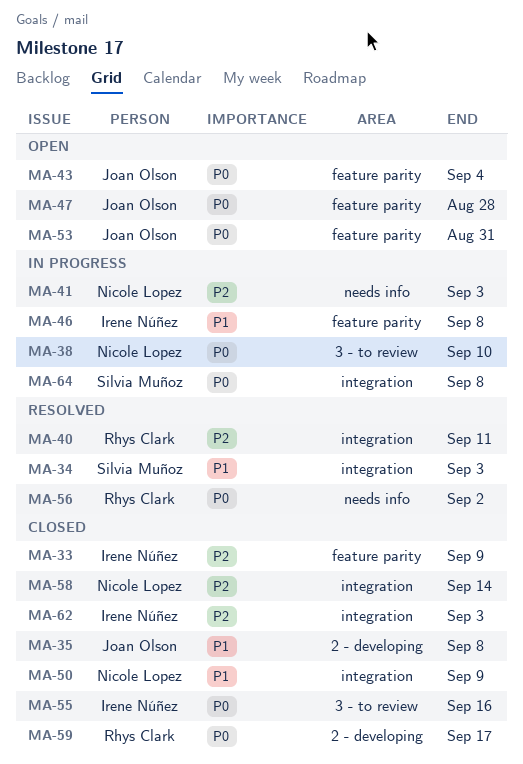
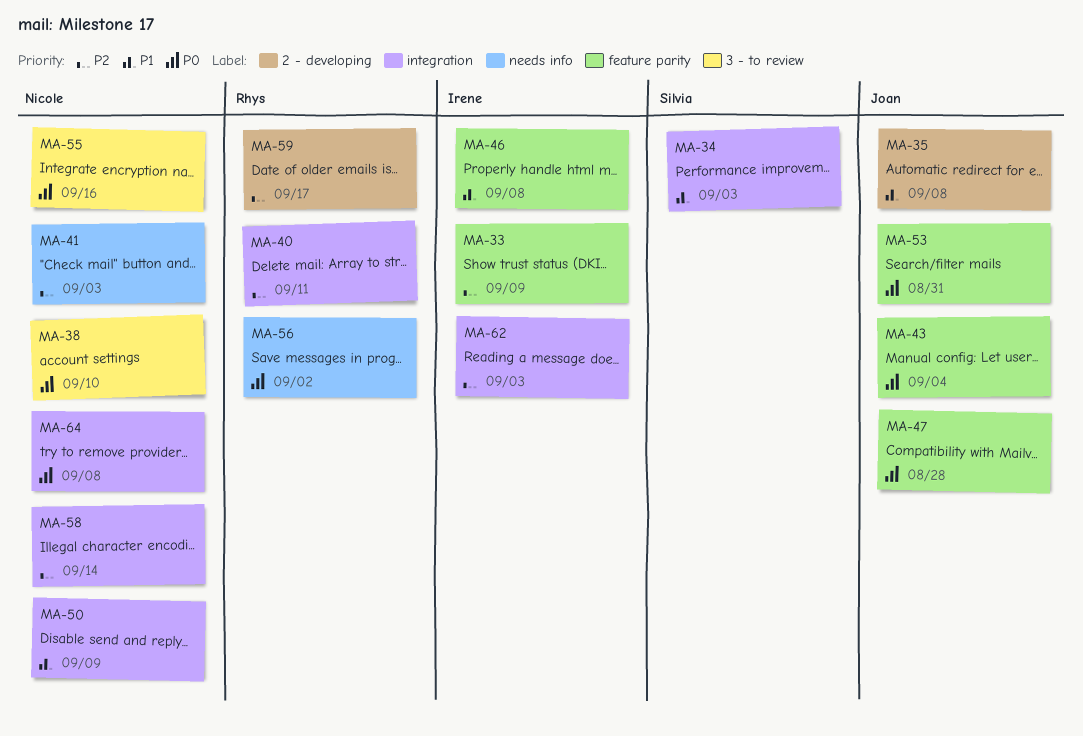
MA-55, owner: Irene Núñez -> Nicole Lopez
MA-59, priority: P0 -> P2
MA-64, owner: Silvia Muñoz -> Nicole Lopez

